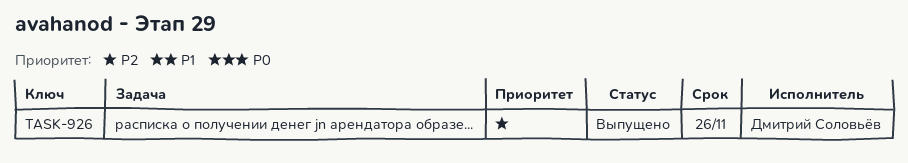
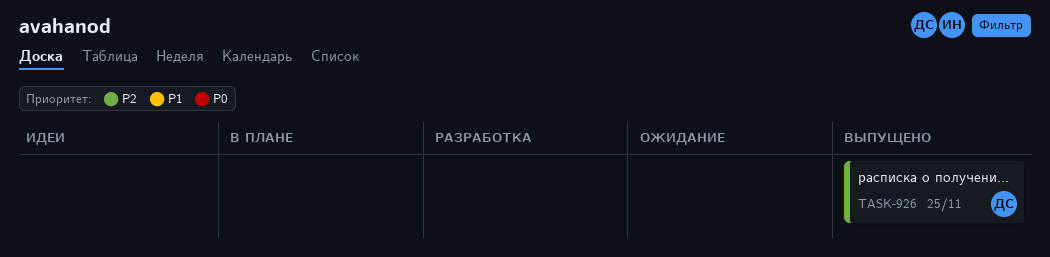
TASK-926, due: Nov 26 -> Nov 25

